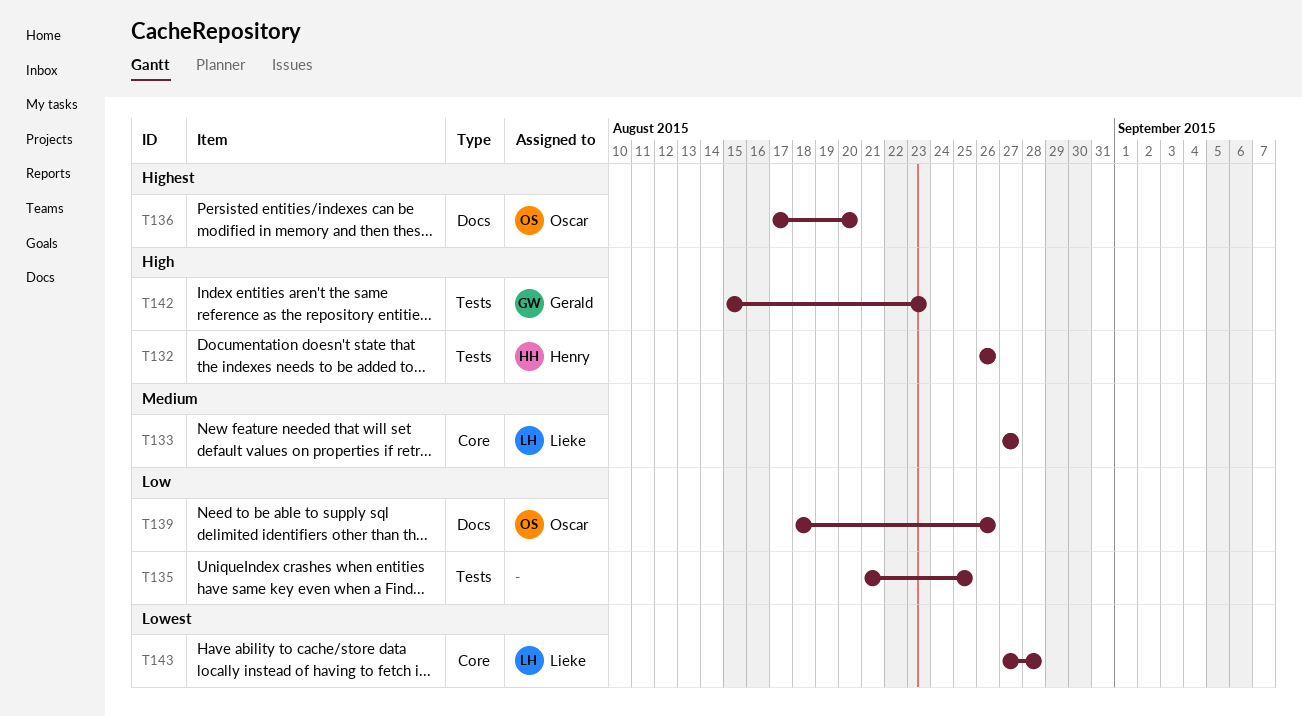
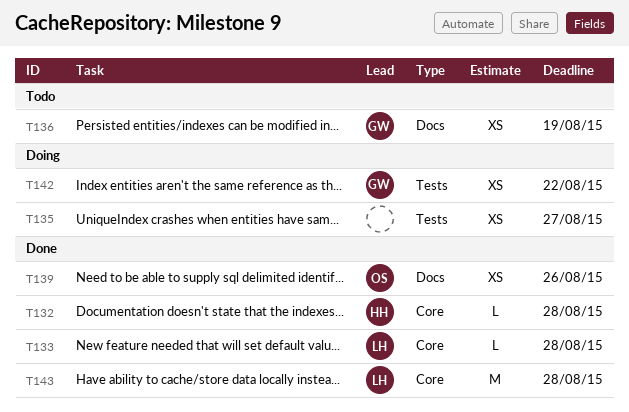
T132, label: Tests -> Core
T132, due: Aug 26 -> Aug 28
T133, due: Aug 27 -> Aug 28
T135, due: Aug 25 -> Aug 27
T136, owner: Oscar -> Gerald
T136, due: Aug 20 -> Aug 19
T142, due: Aug 23 -> Aug 22

